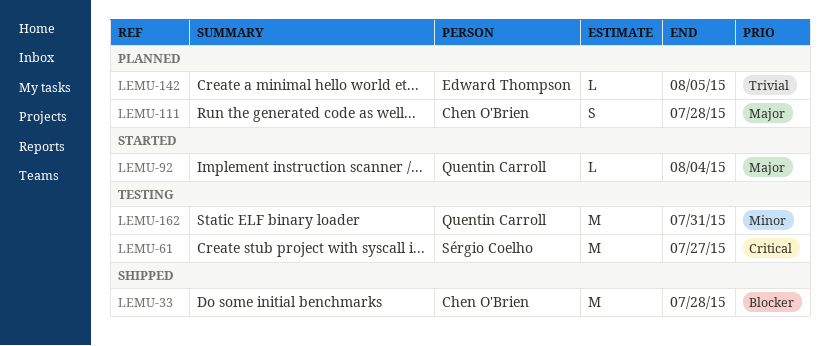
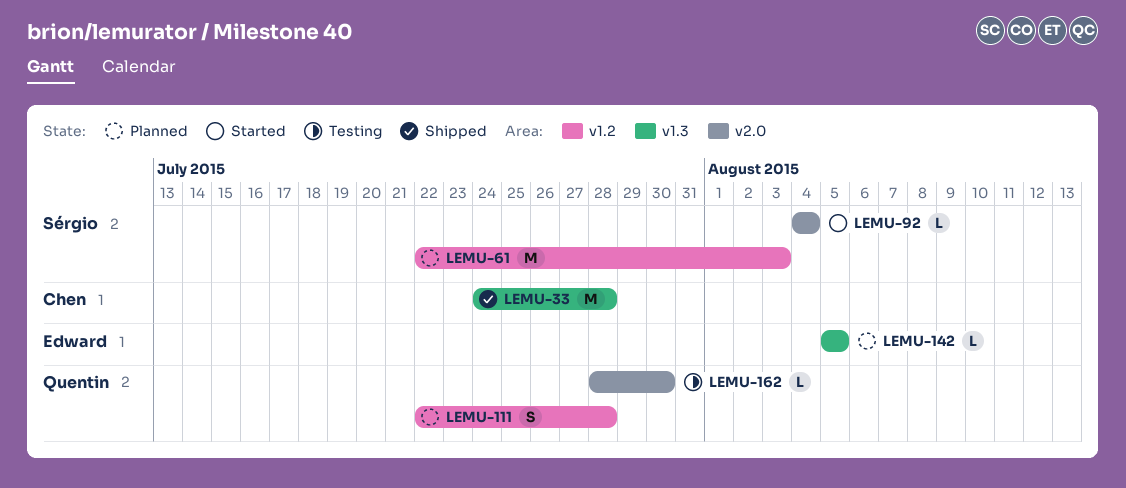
LEMU-61, status: Testing -> Planned
LEMU-61, due: Jul 27 -> Aug 3
LEMU-92, owner: Quentin Carroll -> Sérgio Coelho
LEMU-111, owner: Chen O'Brien -> Quentin Carroll
LEMU-162, estimate: M -> L
LEMU-162, due: Jul 31 -> Jul 30

